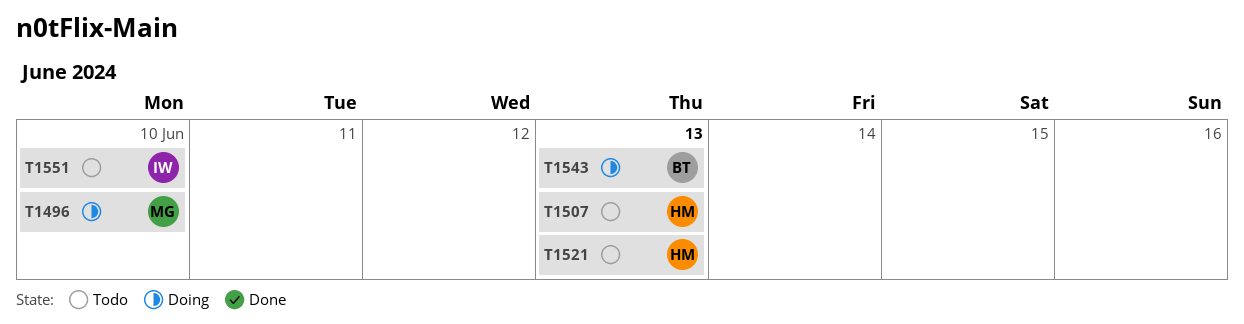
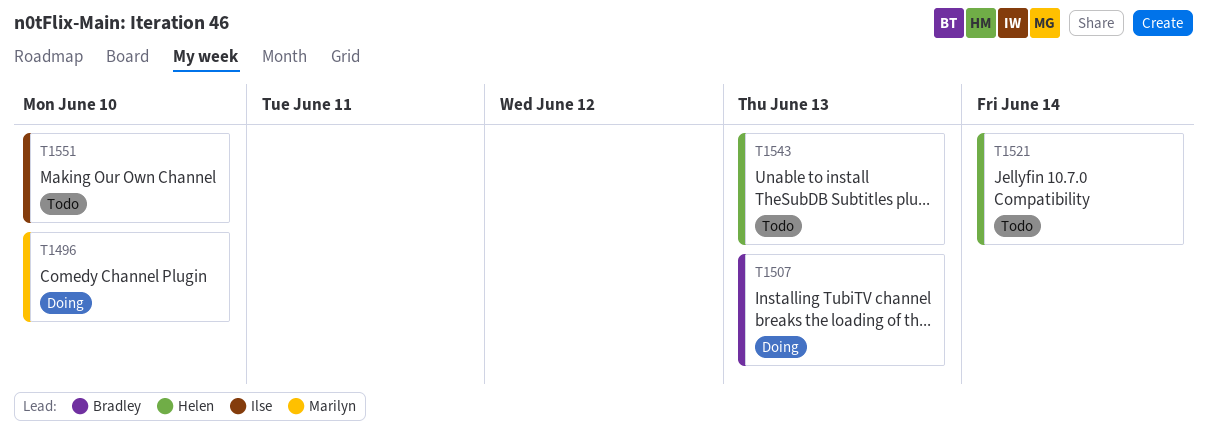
T1507, status: Todo -> Doing
T1507, owner: Helen -> Bradley
T1521, due: Jun 13 -> Jun 14
T1543, status: Doing -> Todo
T1543, owner: Bradley -> Helen

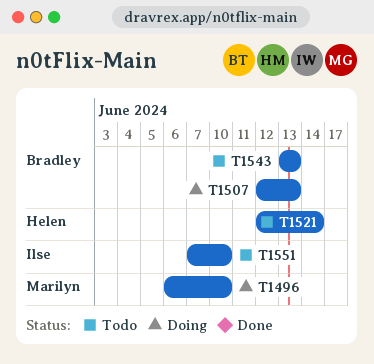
T1543, owner: Helen -> Bradley

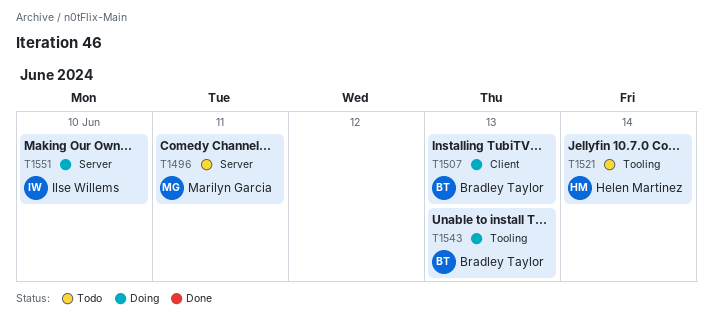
T1496, status: Doing -> Todo
T1496, due: Jun 10 -> Jun 11
T1543, status: Todo -> Doing
T1551, status: Todo -> Doing

